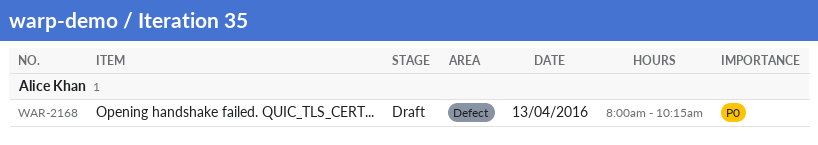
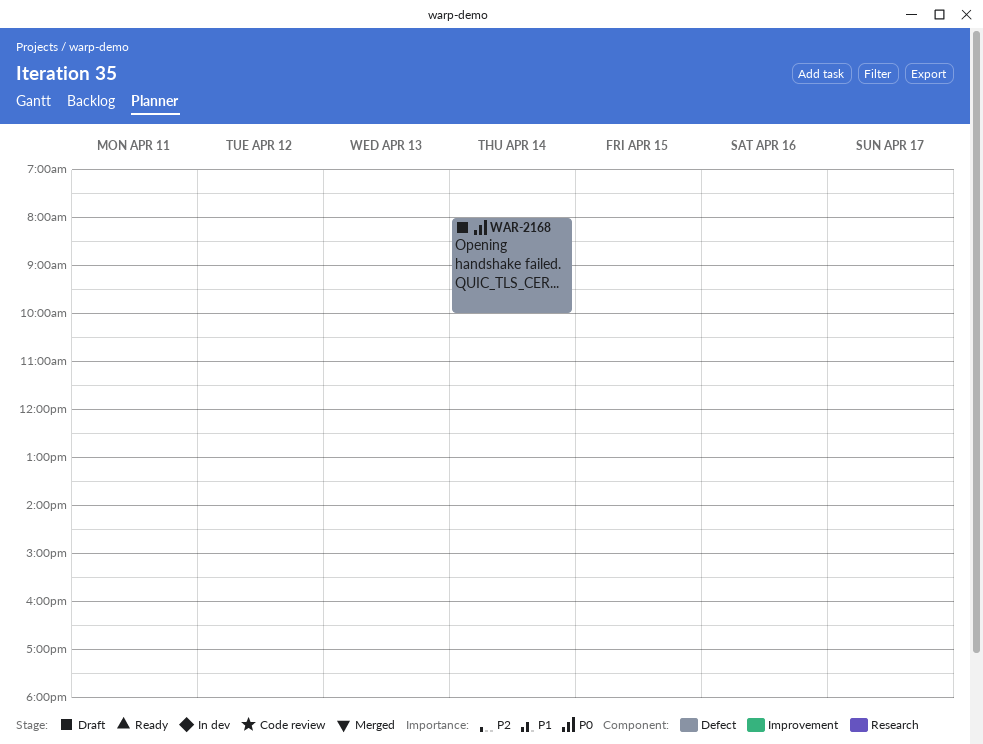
WAR-2168, day: Apr 13 -> Apr 14
WAR-2168, ends: 10:15 -> 10:00

